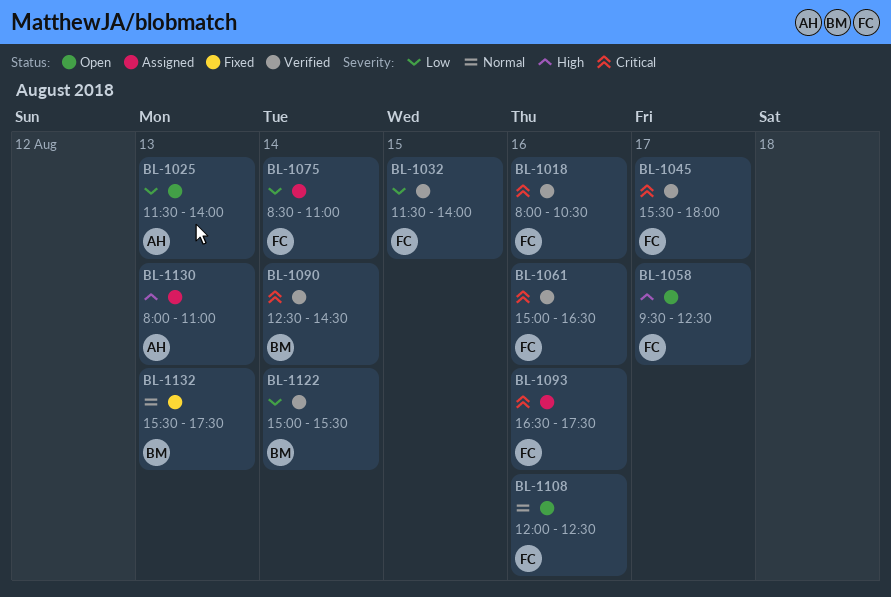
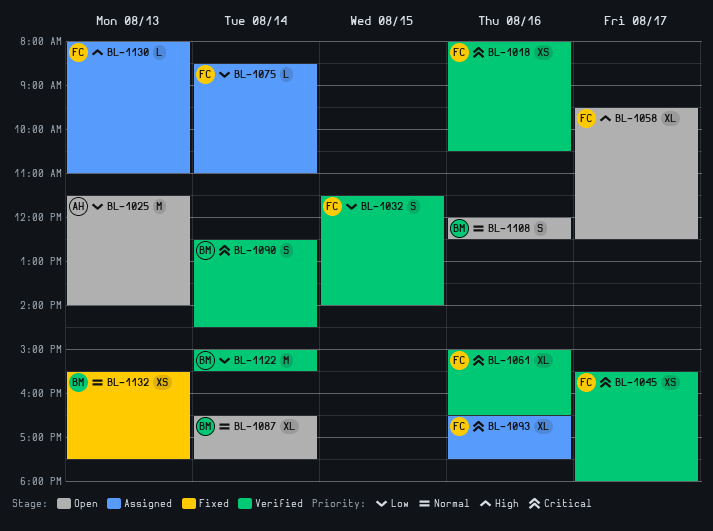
BL-1087: none -> present
BL-1108, owner: FC -> BM
BL-1130, owner: AH -> FC

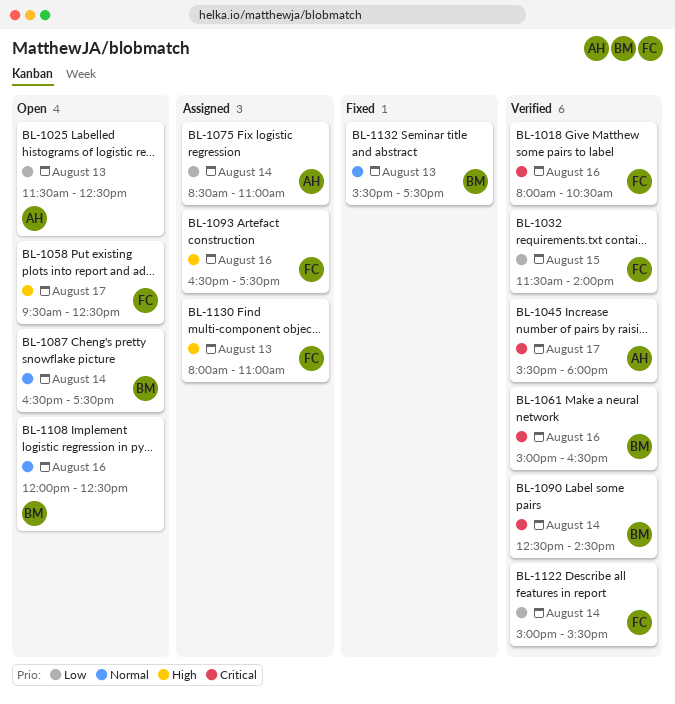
BL-1025, ends: 14:00 -> 12:30
BL-1045, owner: FC -> AH
BL-1061, owner: FC -> BM
BL-1075, owner: FC -> AH
BL-1093, priority: Critical -> High
BL-1122, owner: BM -> FC

